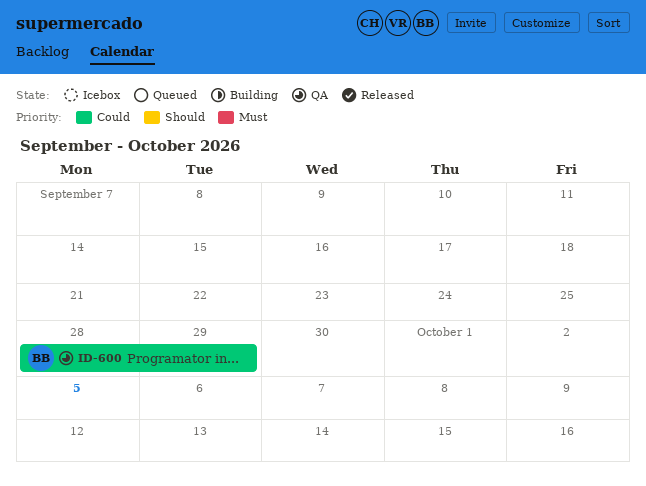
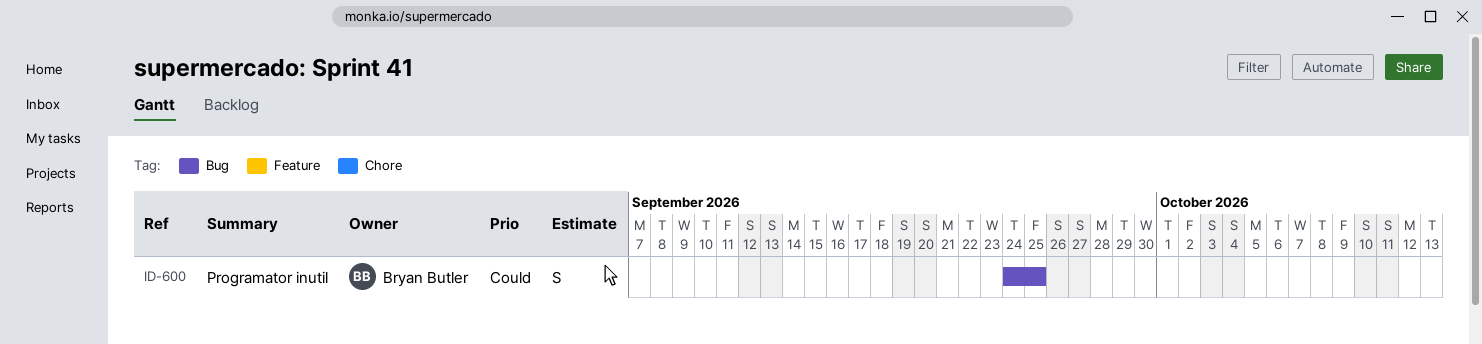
ID-600, start: Sep 28 -> Sep 24
ID-600, due: Sep 29 -> Sep 25

